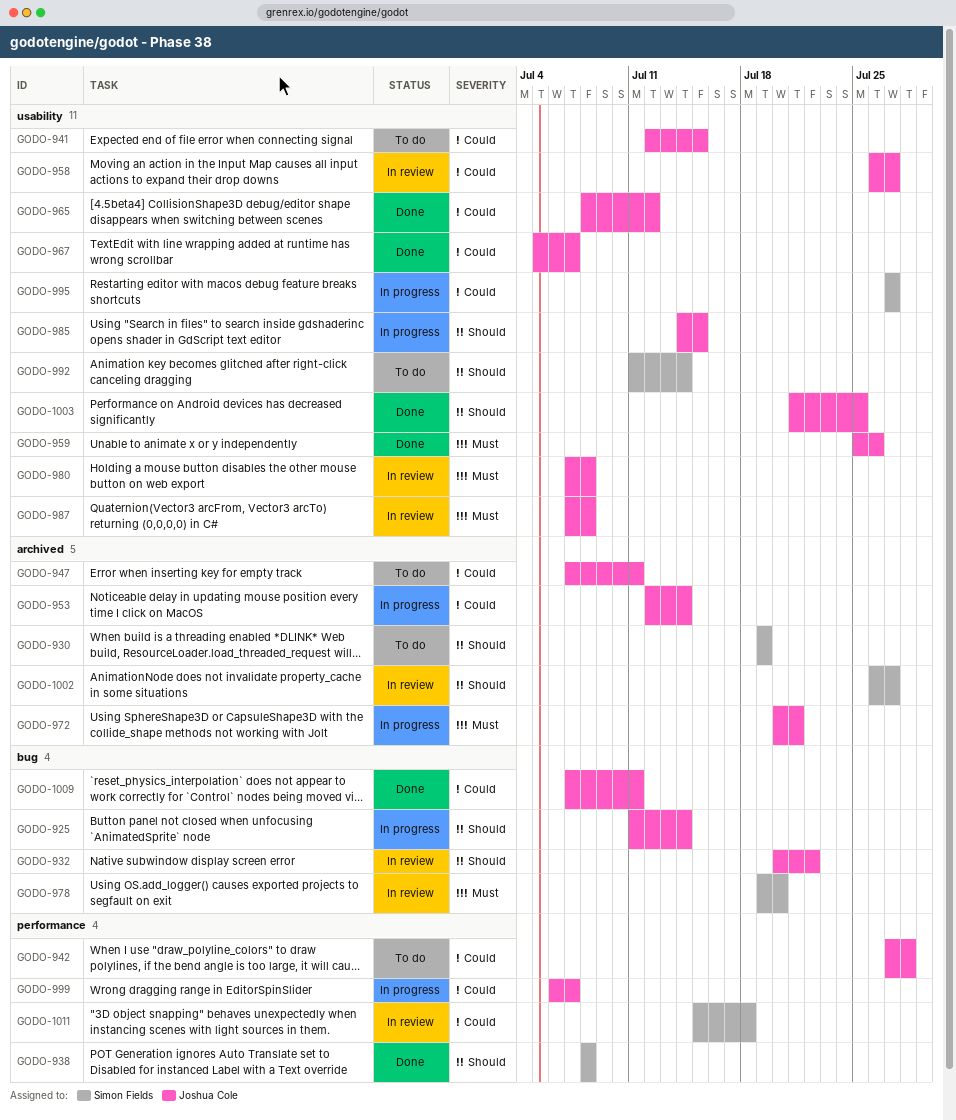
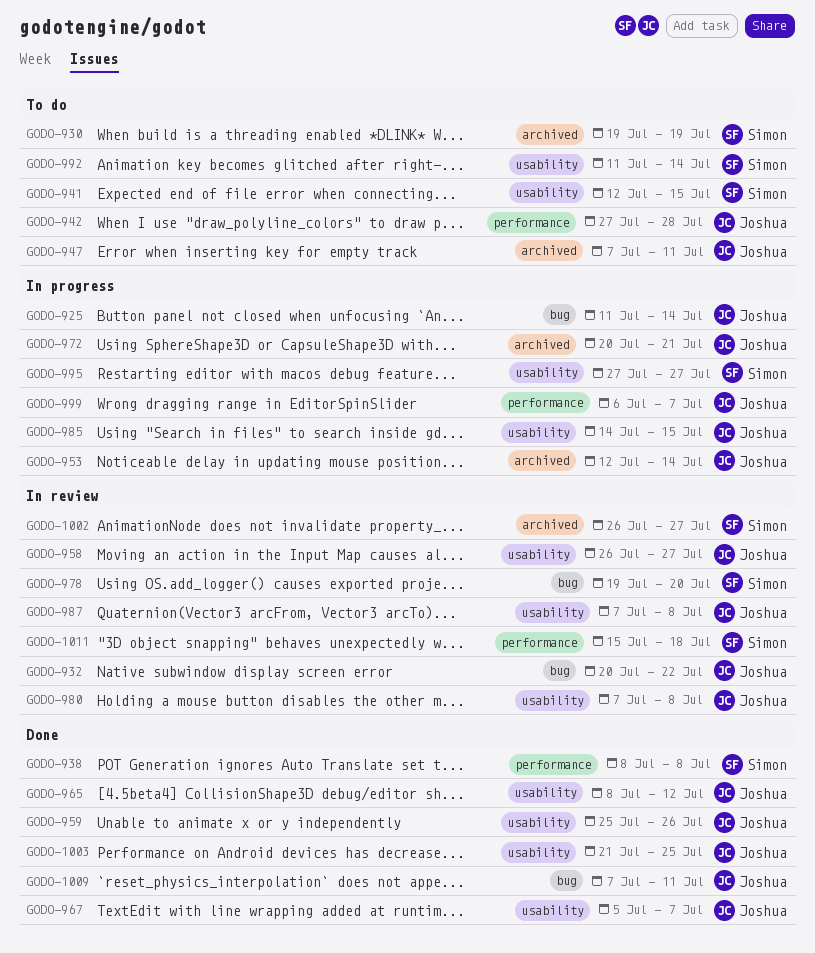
GODO-941, owner: Joshua Cole -> Simon Fields

